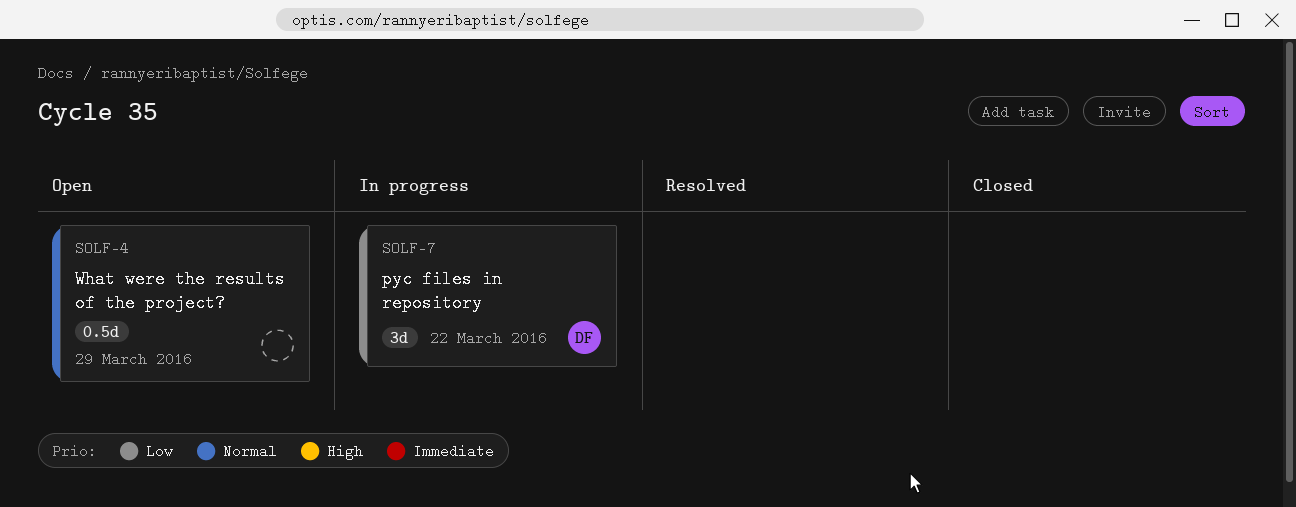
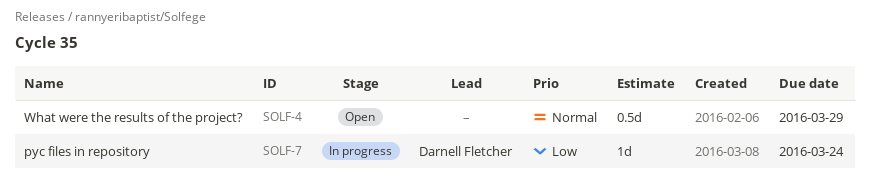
SOLF-7, estimate: 3d -> 1d
SOLF-7, due: Mar 22 -> Mar 24

